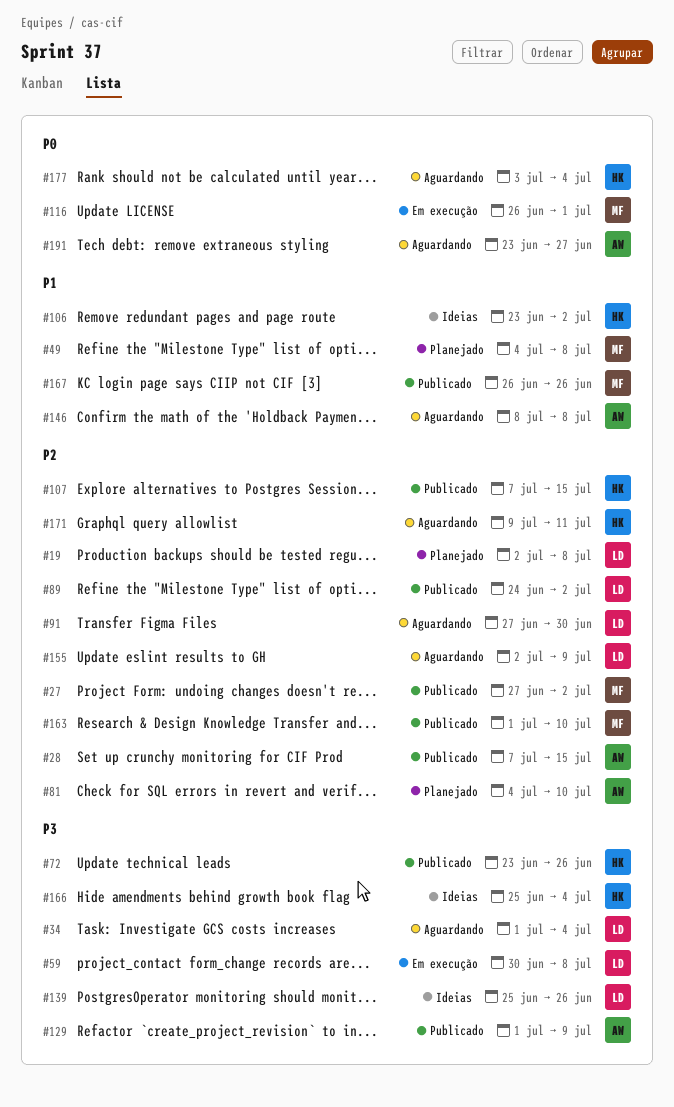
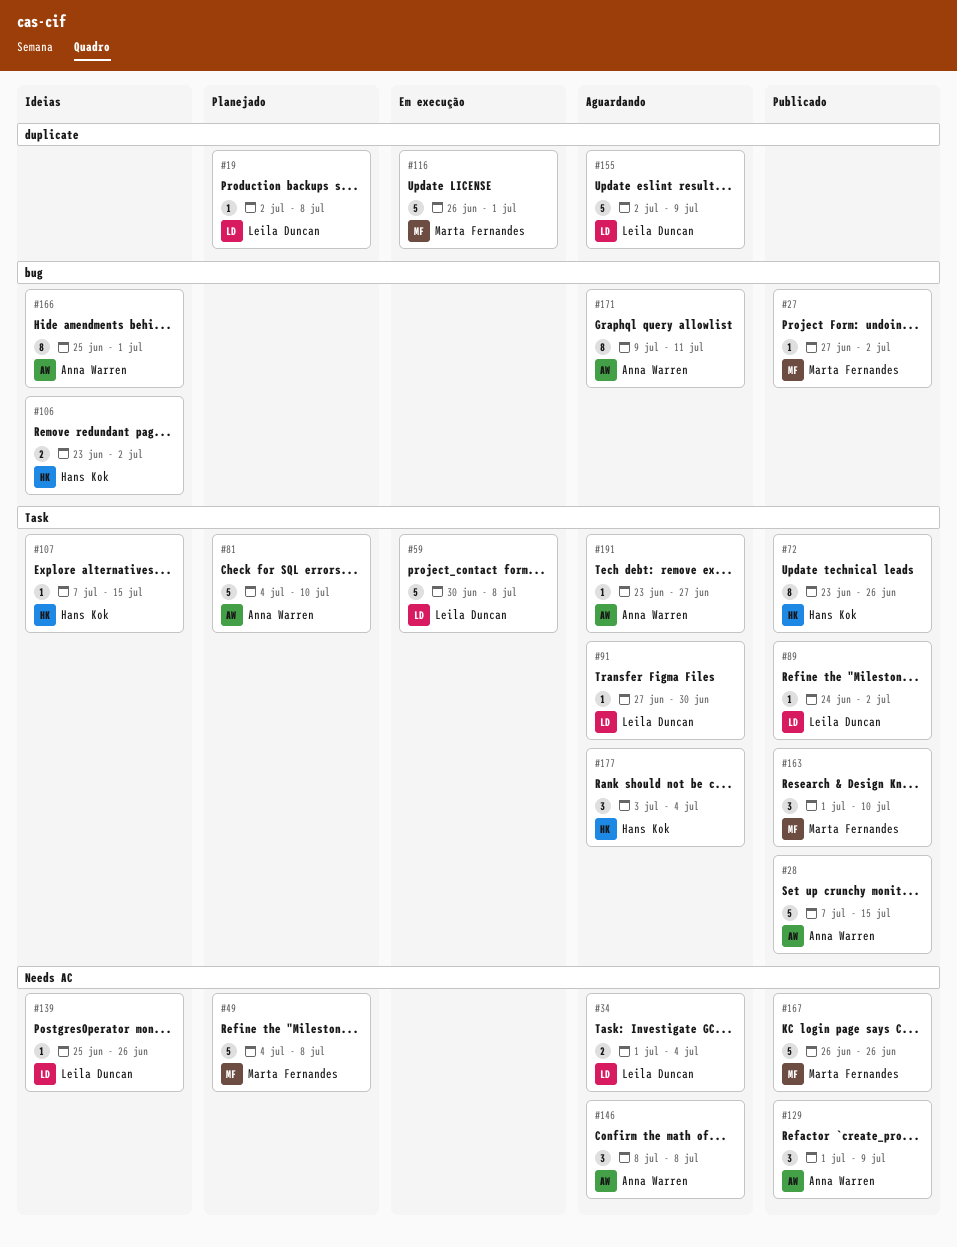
#107, status: Publicado -> Ideias
#166, owner: Hans Kok -> Anna Warren
#166, due: Jul 4 -> Jul 1
#171, owner: Hans Kok -> Anna Warren

